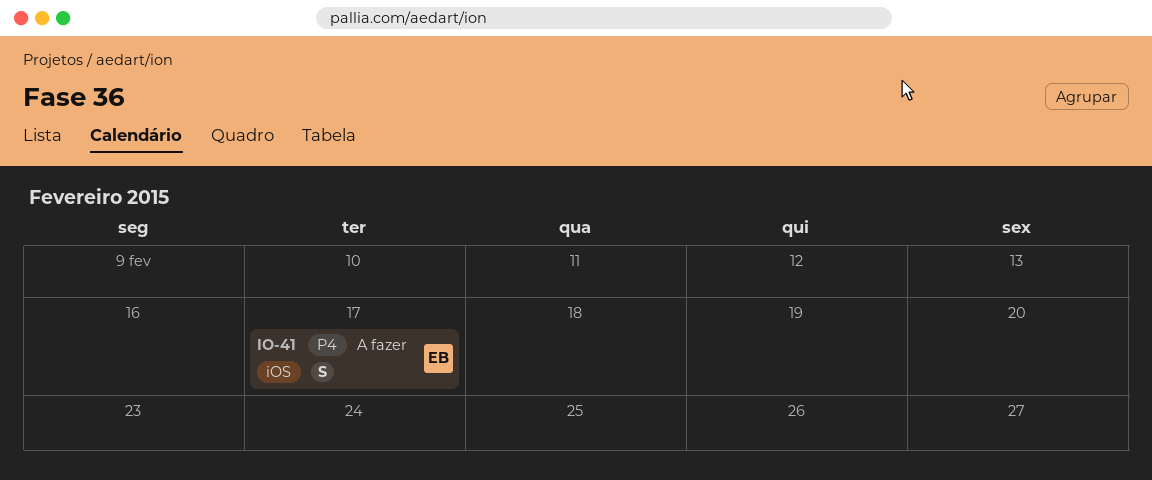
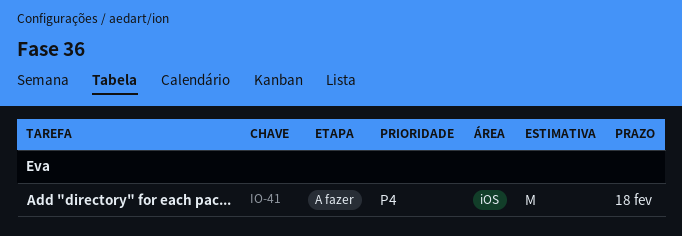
IO-41, estimate: S -> M
IO-41, due: Feb 17 -> Feb 18

